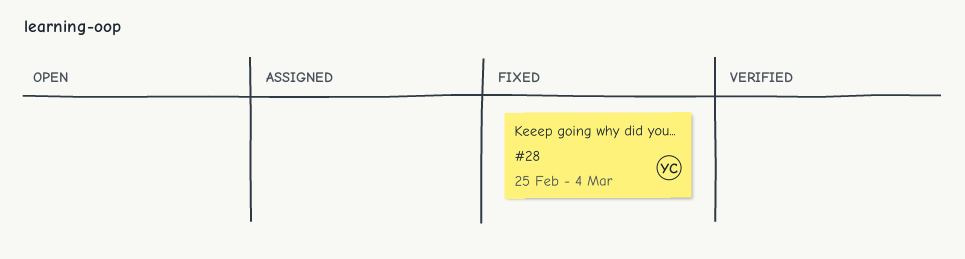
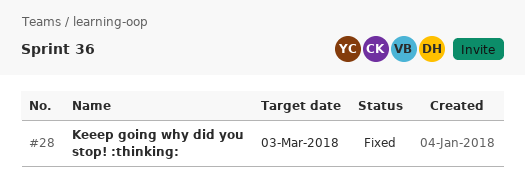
#28, due: Mar 4 -> Mar 3

